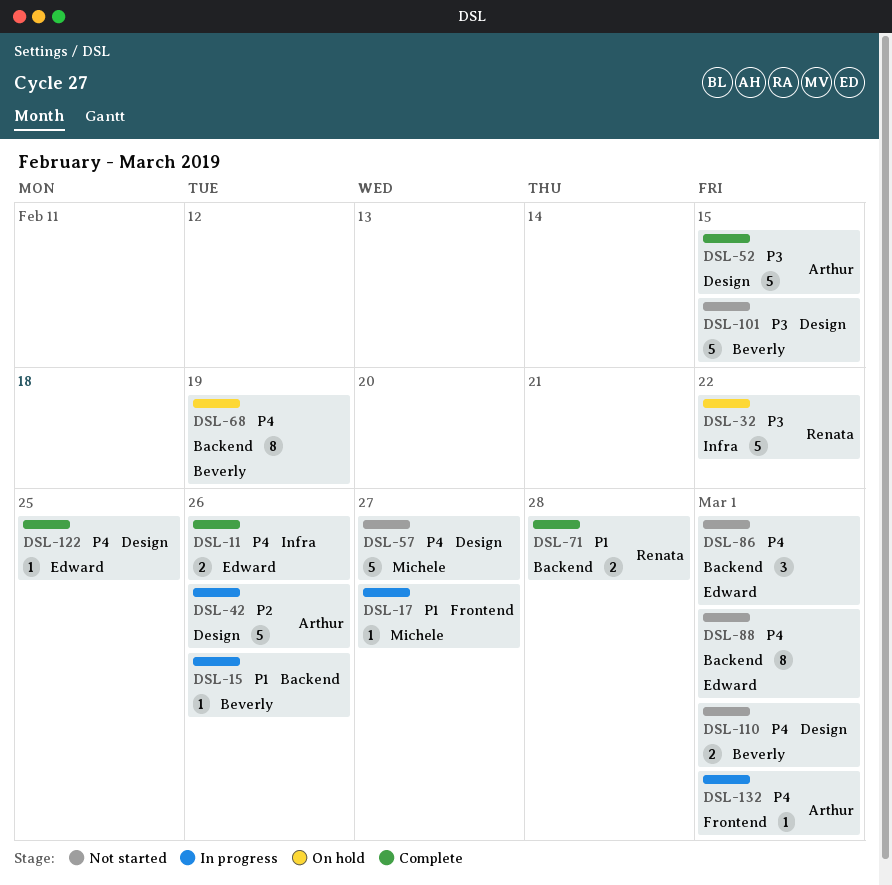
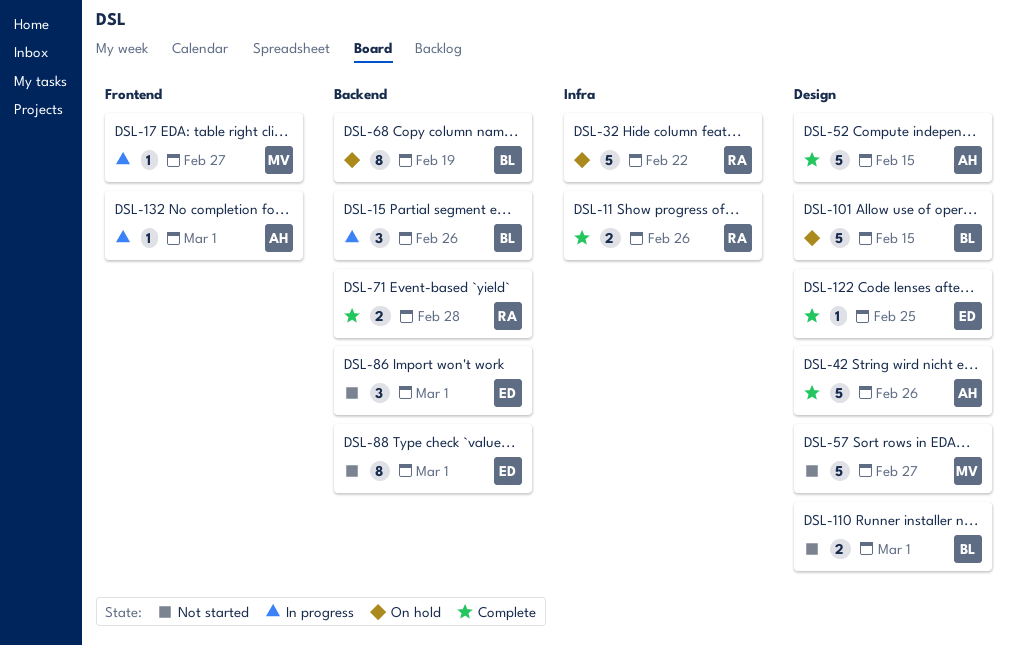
DSL-11, owner: Edward -> Renata
DSL-15, estimate: 1 -> 3
DSL-42, status: In progress -> Complete
DSL-101, status: Not started -> On hold

